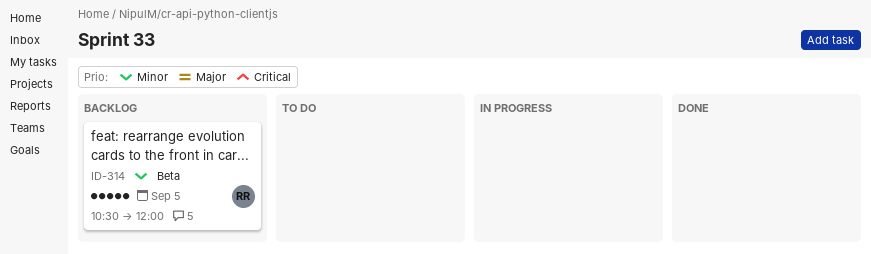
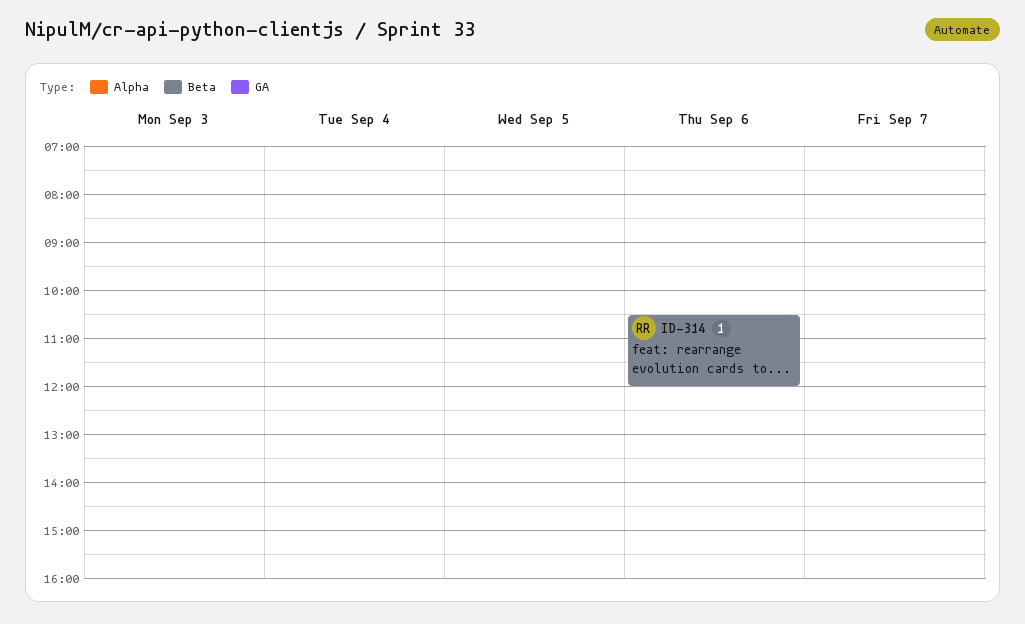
ID-314, estimate: 5 -> 1
ID-314, day: Sep 5 -> Sep 6

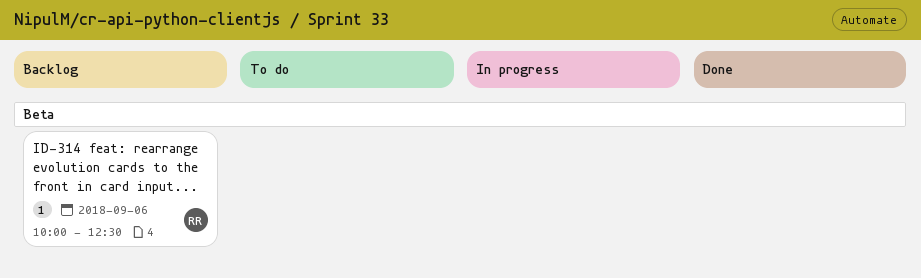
ID-314, begins: 10:30 -> 10:00
ID-314, ends: 12:00 -> 12:30

